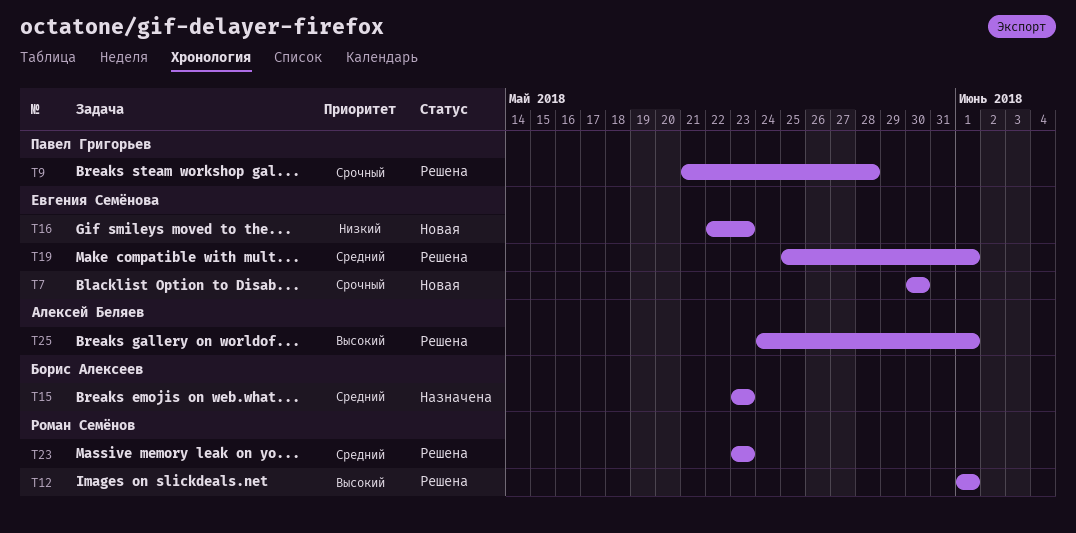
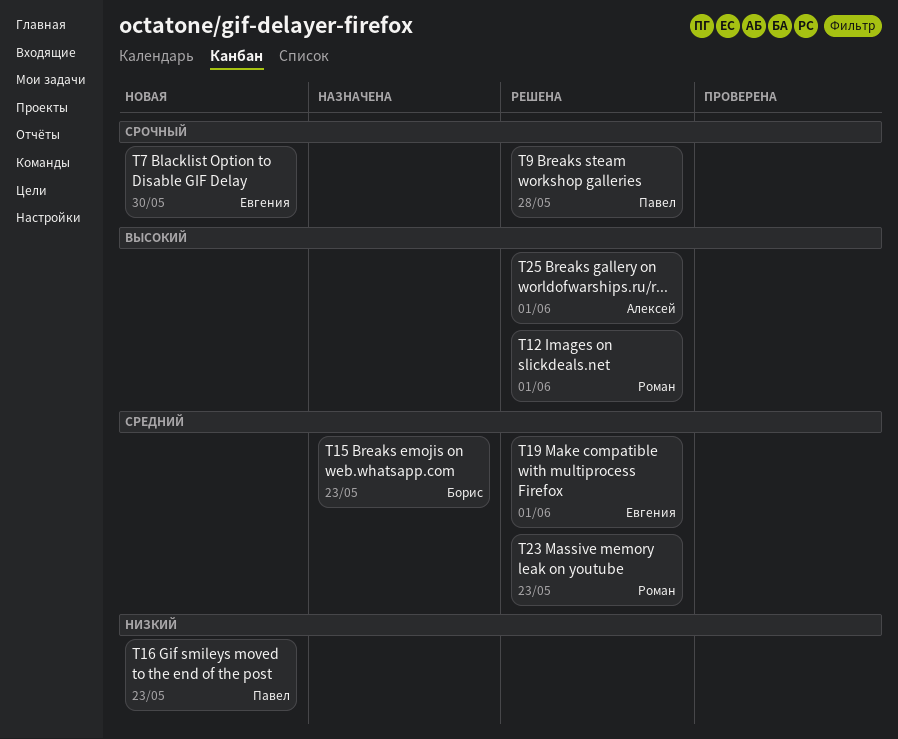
T16, owner: Евгения Семёнова -> Павел Григорьев

